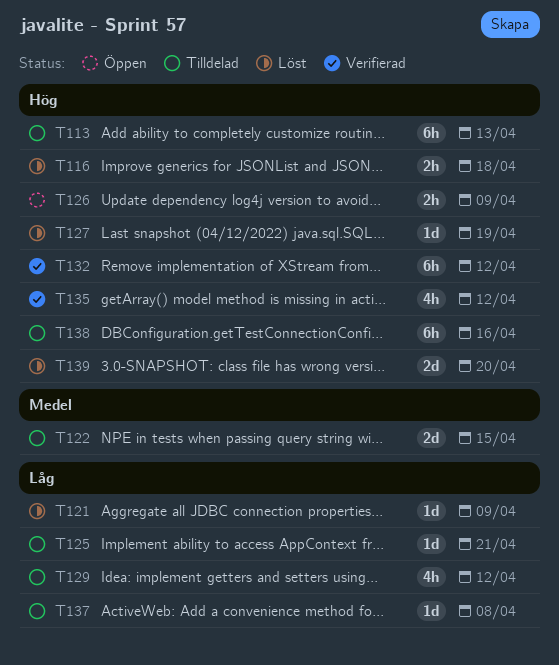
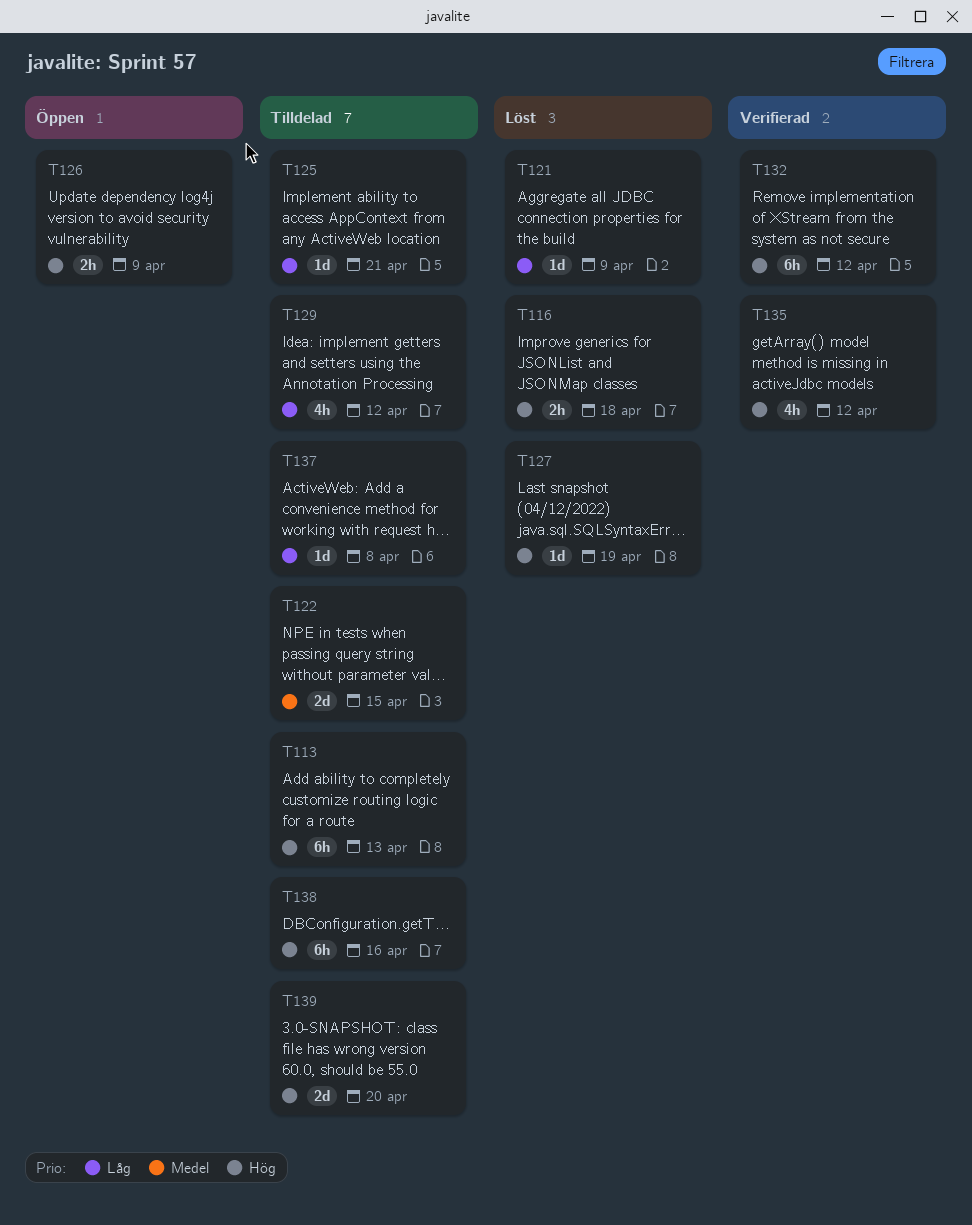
T139, status: Löst -> Tilldelad

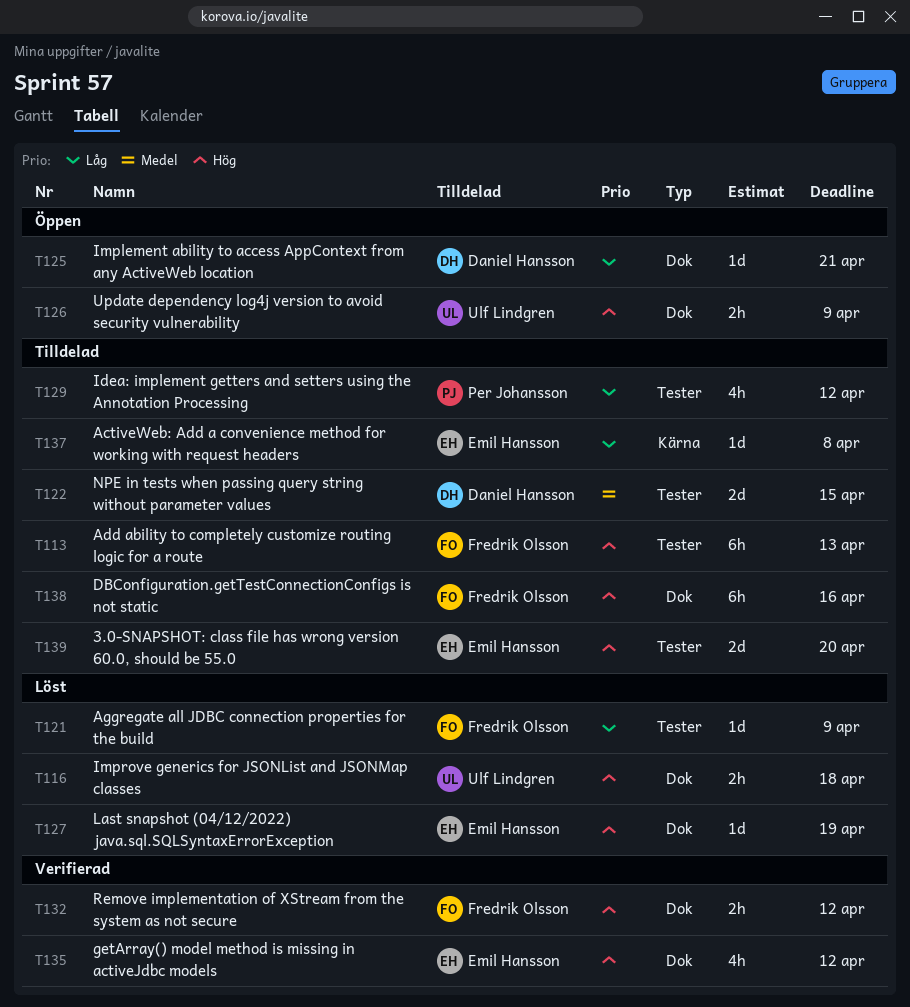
T125, status: Tilldelad -> Öppen
T132, estimate: 6h -> 2h

